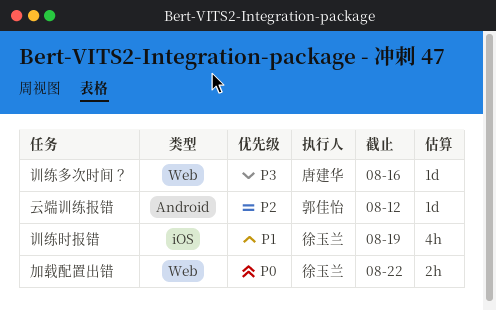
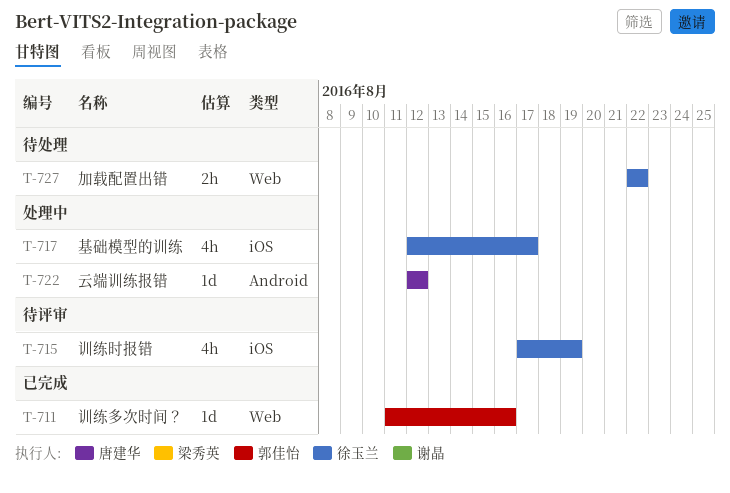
云端训练报错, owner: 郭佳怡 -> 唐建华
基础模型的训练: none -> present
训练多次时间？, owner: 唐建华 -> 郭佳怡

